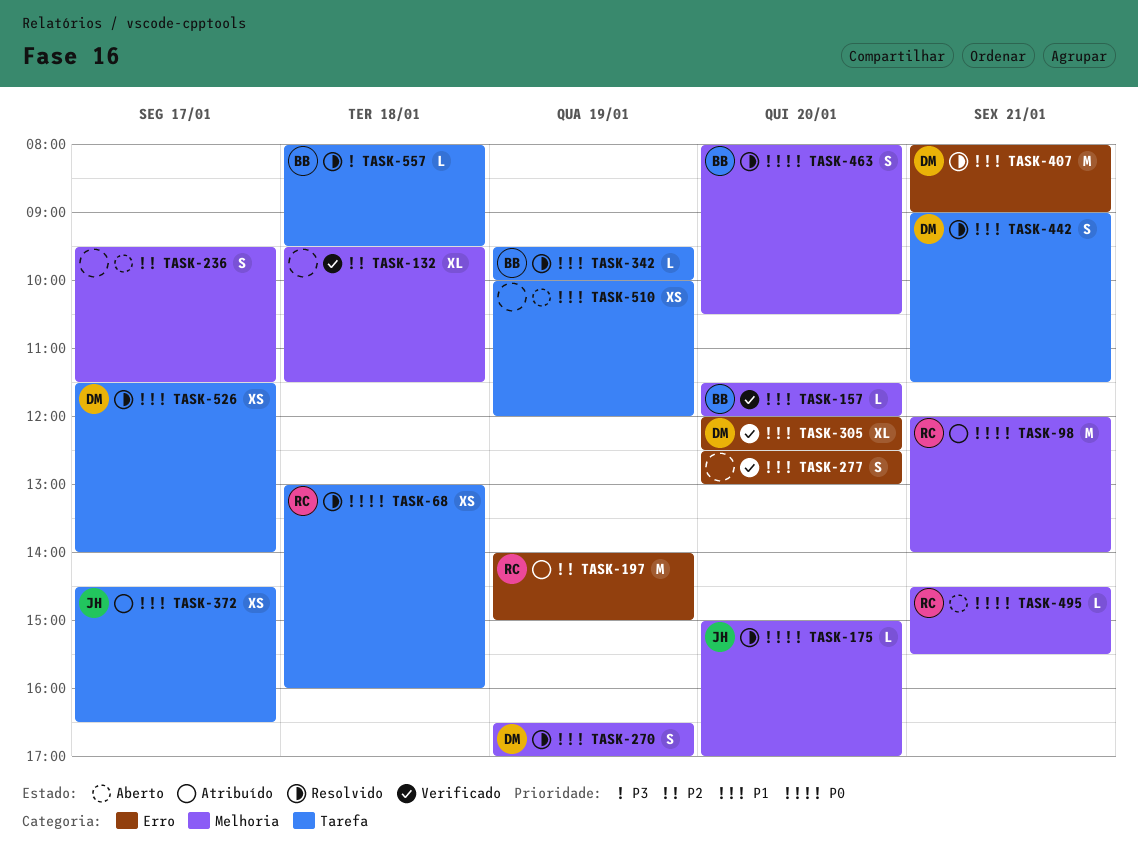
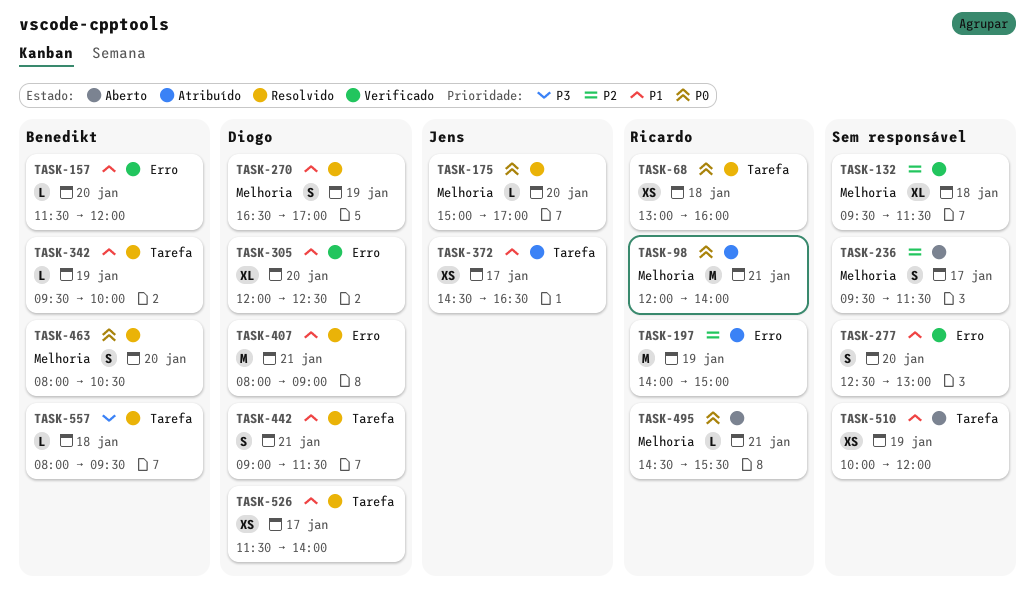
TASK-157, label: Melhoria -> Erro

